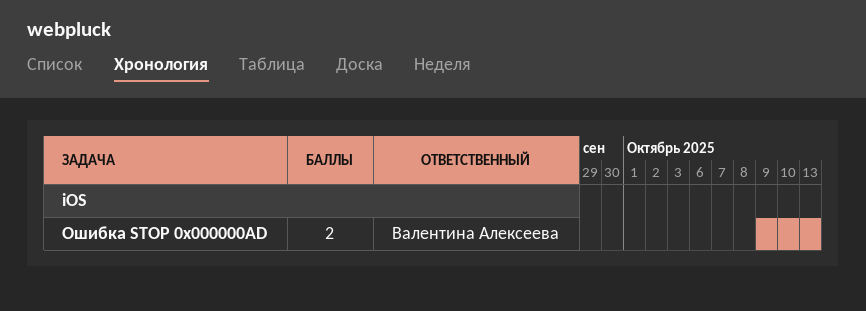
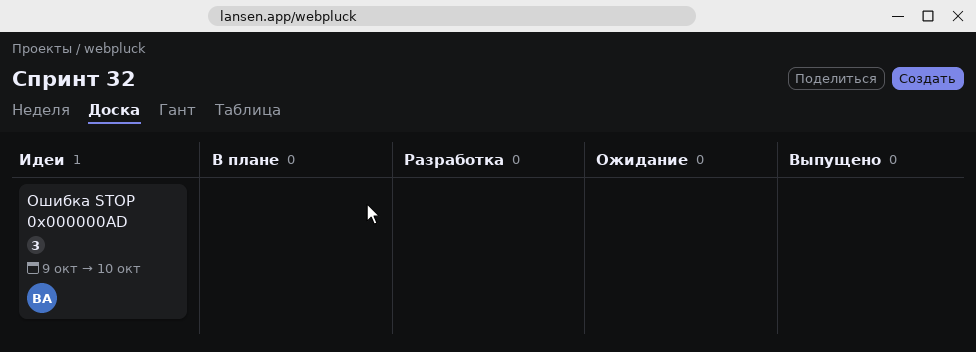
Ошибка STOP 0x000000AD, estimate: 2 -> 3
Ошибка STOP 0x000000AD, due: Oct 13 -> Oct 10

